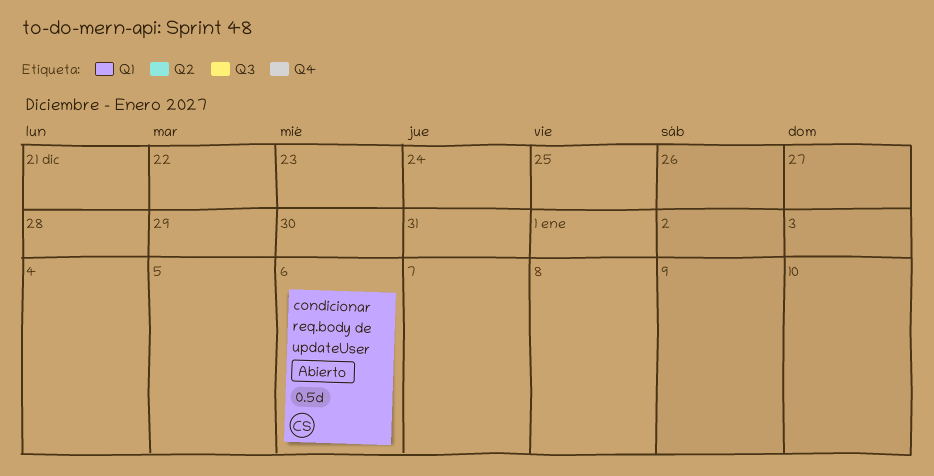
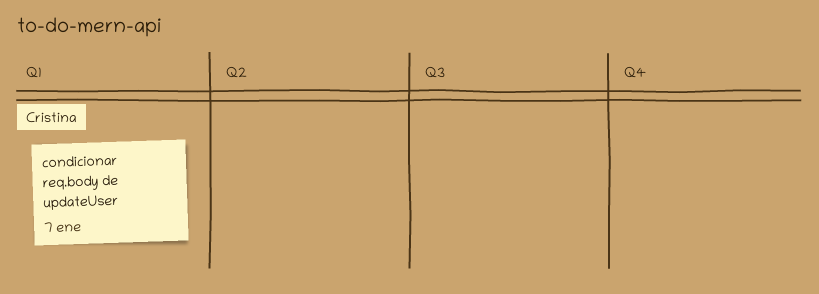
condicionar req.body de updateUser, due: Jan 6 -> Jan 7

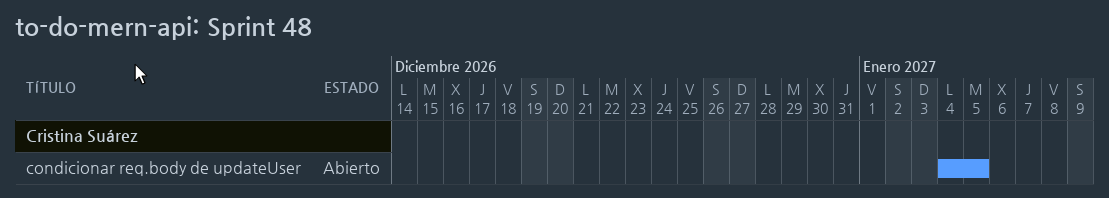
condicionar req.body de updateUser, due: Jan 7 -> Jan 5

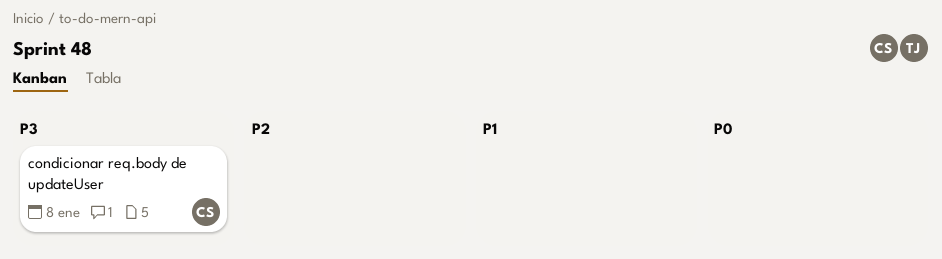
condicionar req.body de updateUser, due: Jan 5 -> Jan 8

